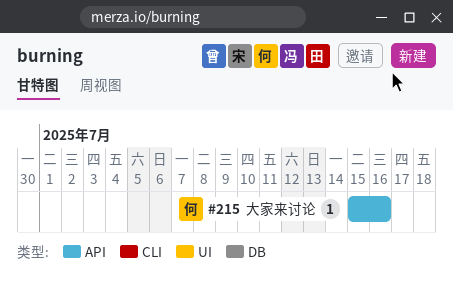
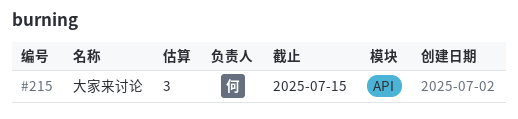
#215, estimate: 1 -> 3
#215, due: Jul 16 -> Jul 15

